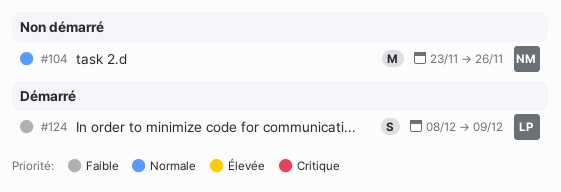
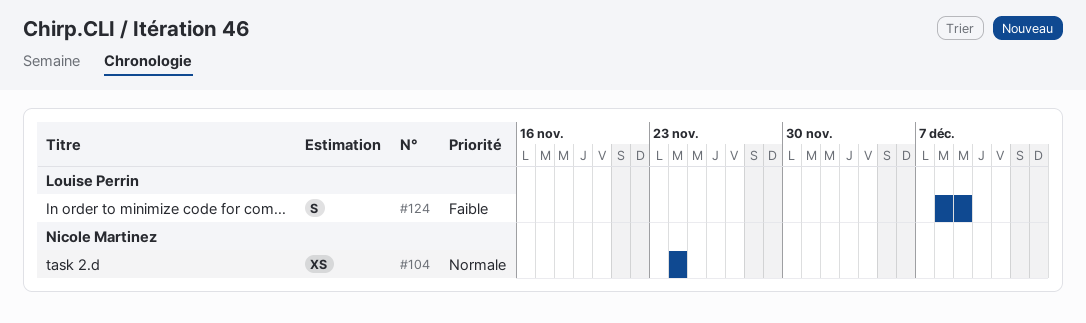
#104, estimate: M -> XS
#104, start: Nov 23 -> Nov 24
#104, due: Nov 26 -> Nov 24

